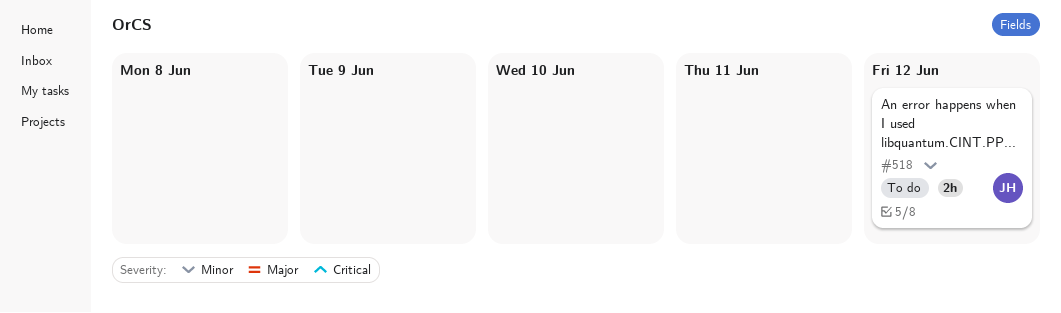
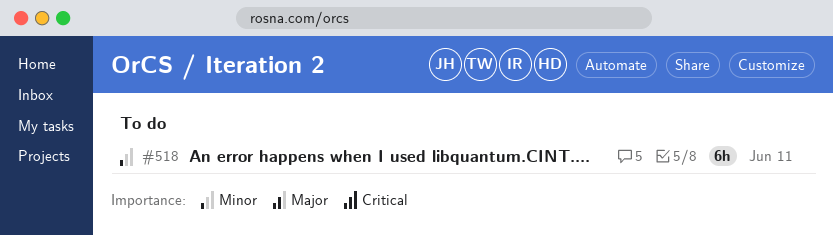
#518, estimate: 2h -> 6h
#518, due: Jun 12 -> Jun 11

